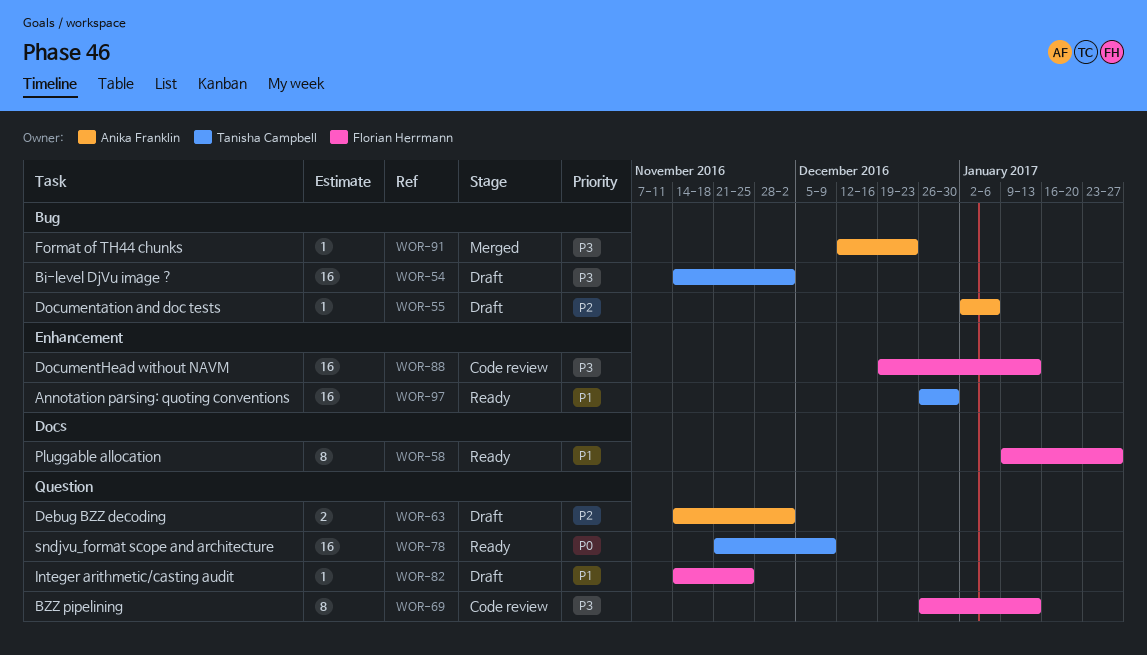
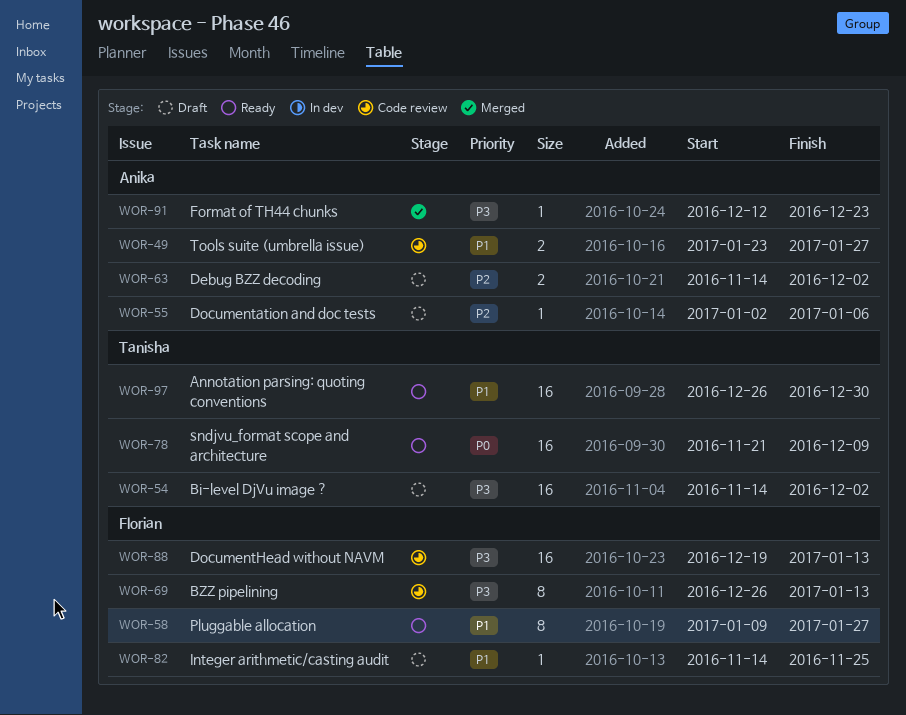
WOR-49: none -> present

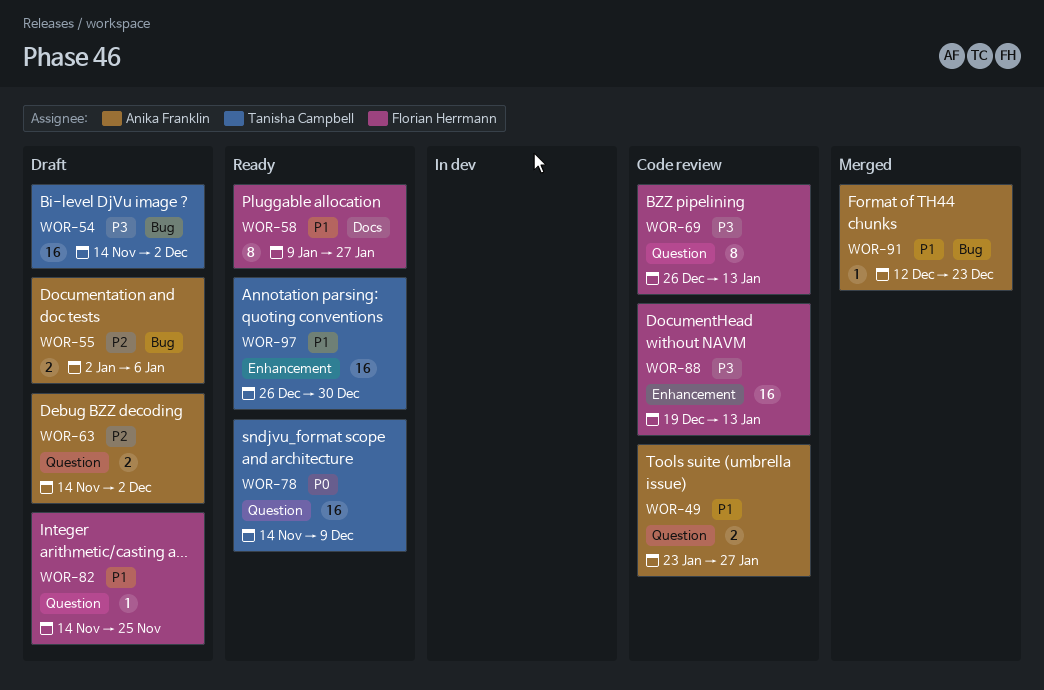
WOR-55, estimate: 1 -> 2
WOR-78, start: Nov 21 -> Nov 14
WOR-91, priority: P3 -> P1

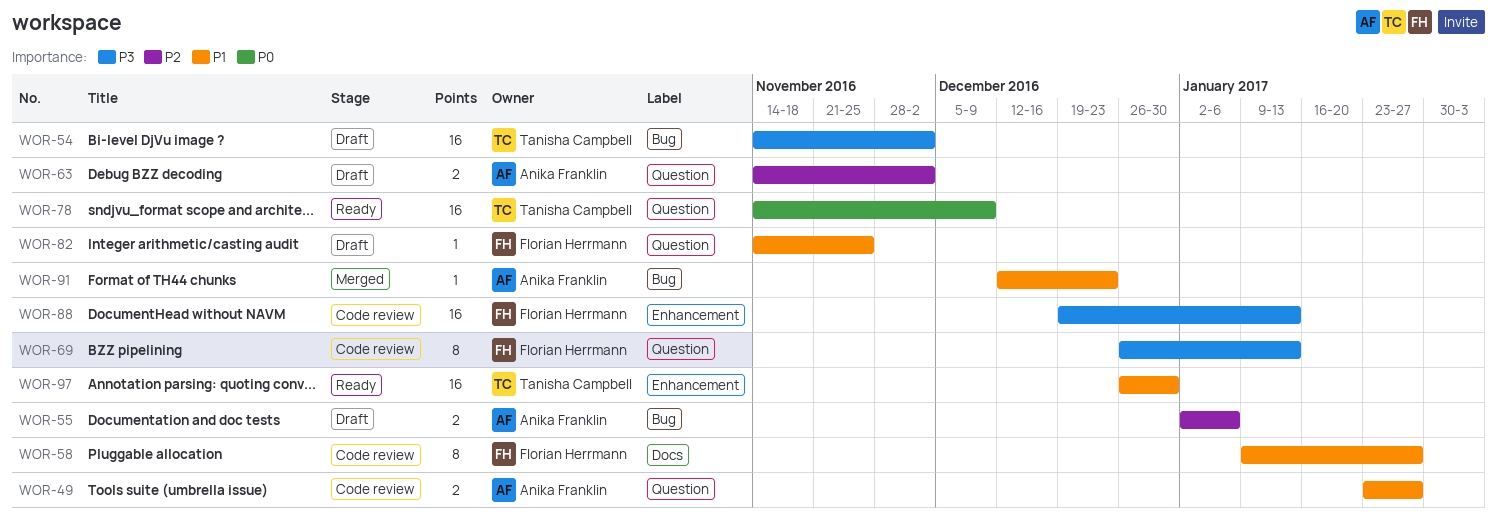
WOR-58, status: Ready -> Code review

